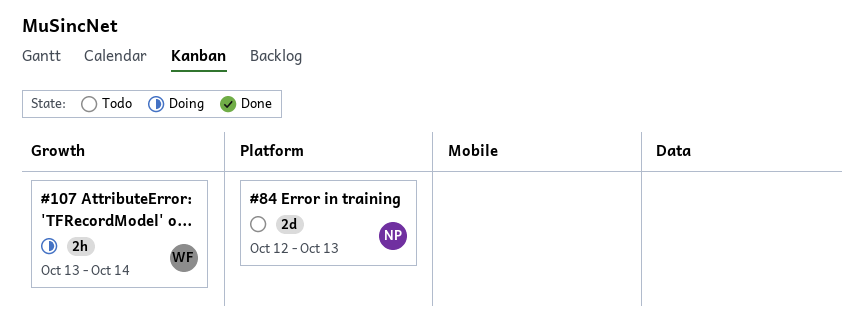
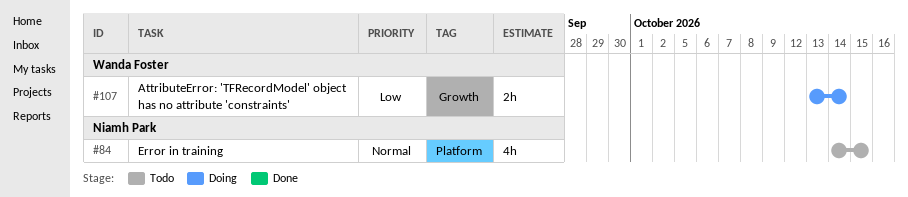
#84, estimate: 2d -> 4h
#84, start: Oct 12 -> Oct 14
#84, due: Oct 13 -> Oct 15

